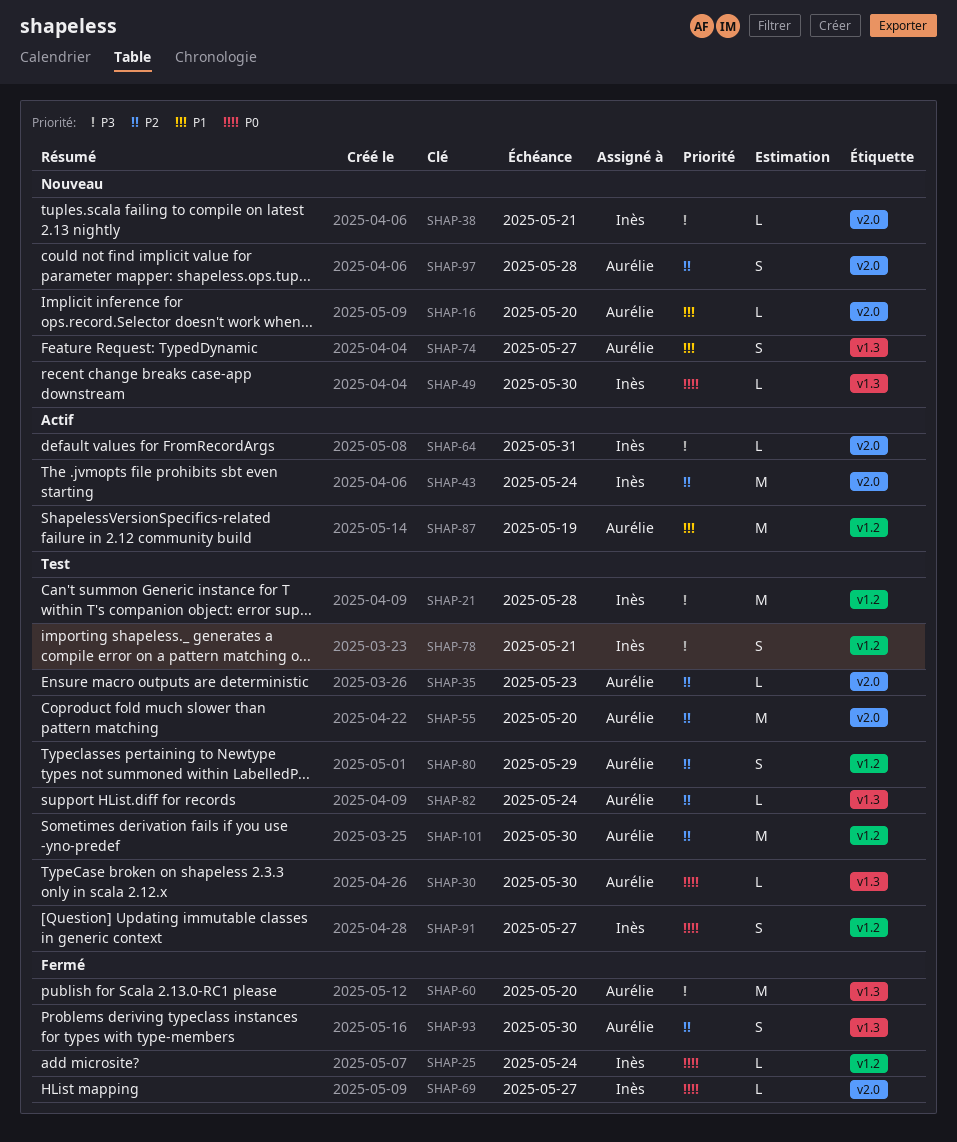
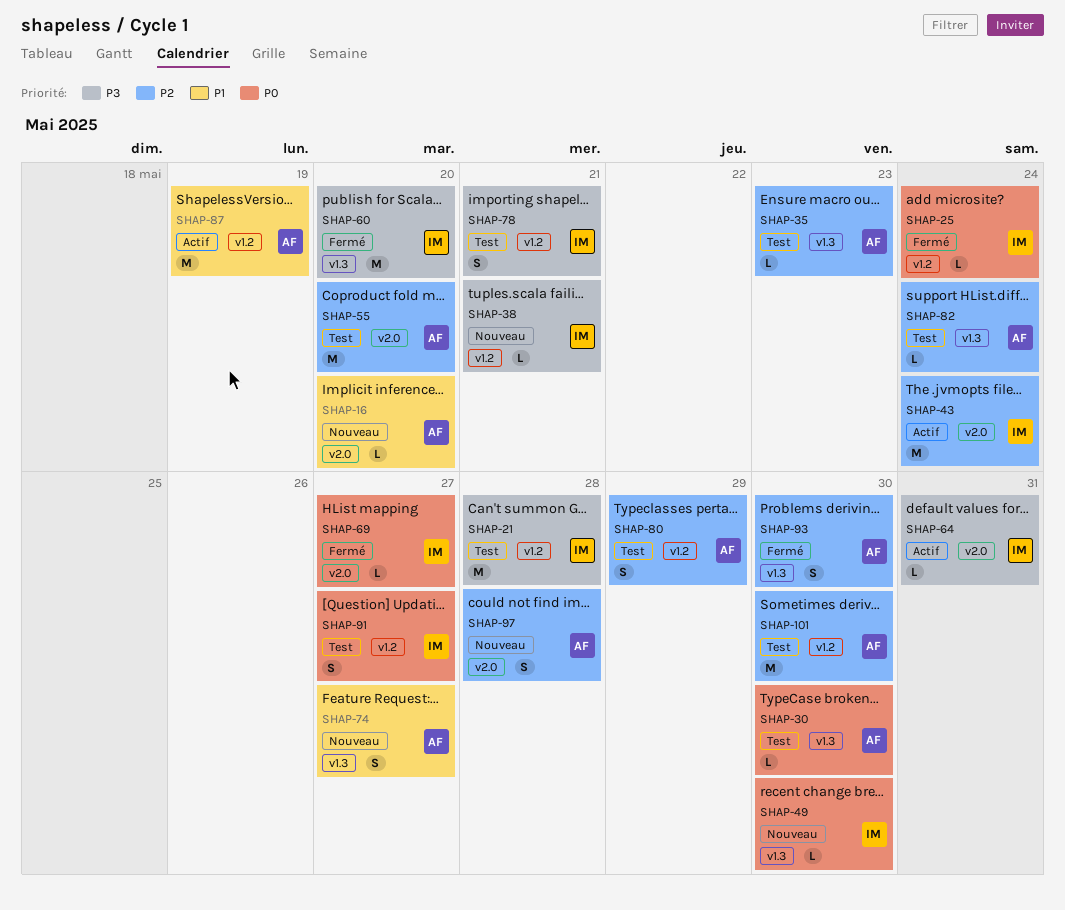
SHAP-35, label: v2.0 -> v1.3
SHAP-38, label: v2.0 -> v1.2
SHAP-60, owner: Aurélie -> Inès

